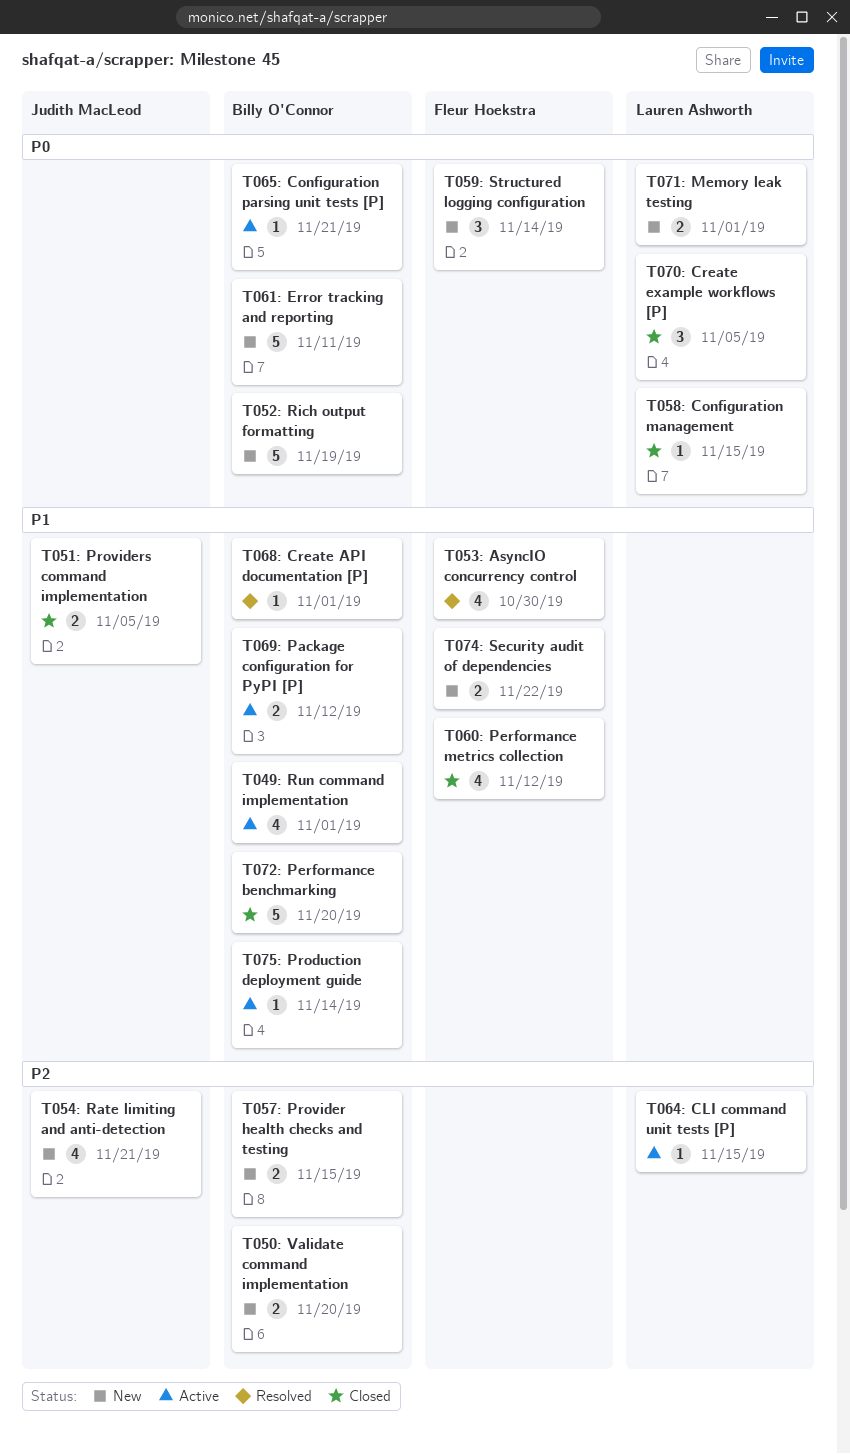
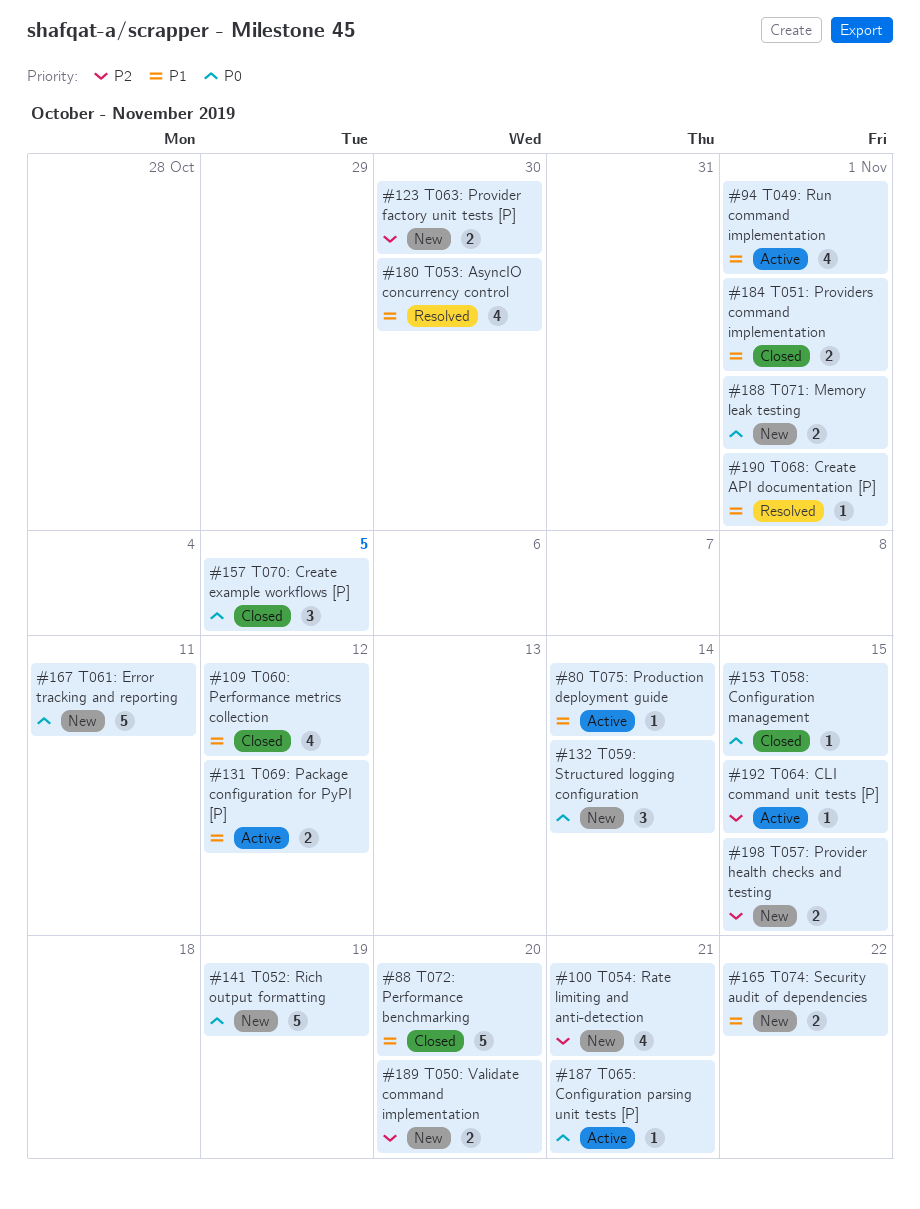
T051: Providers command implementation, due: Nov 5 -> Nov 1
T063: Provider factory unit tests [P]: none -> present

